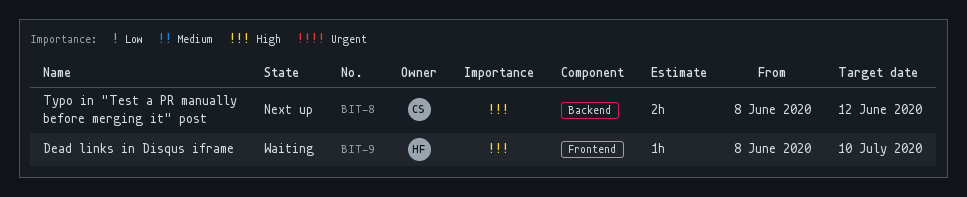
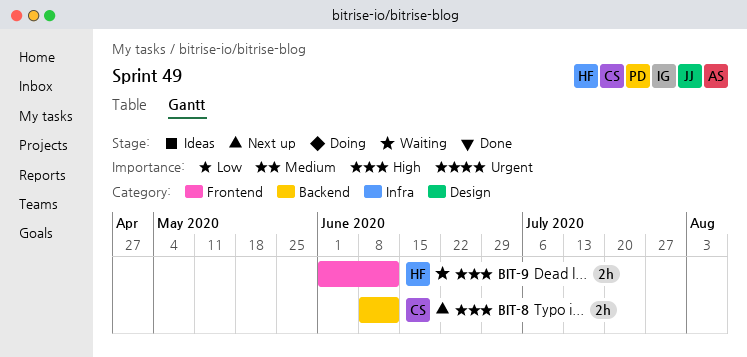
BIT-9, estimate: 1h -> 2h
BIT-9, start: Jun 8 -> Jun 1
BIT-9, due: Jul 10 -> Jun 12

